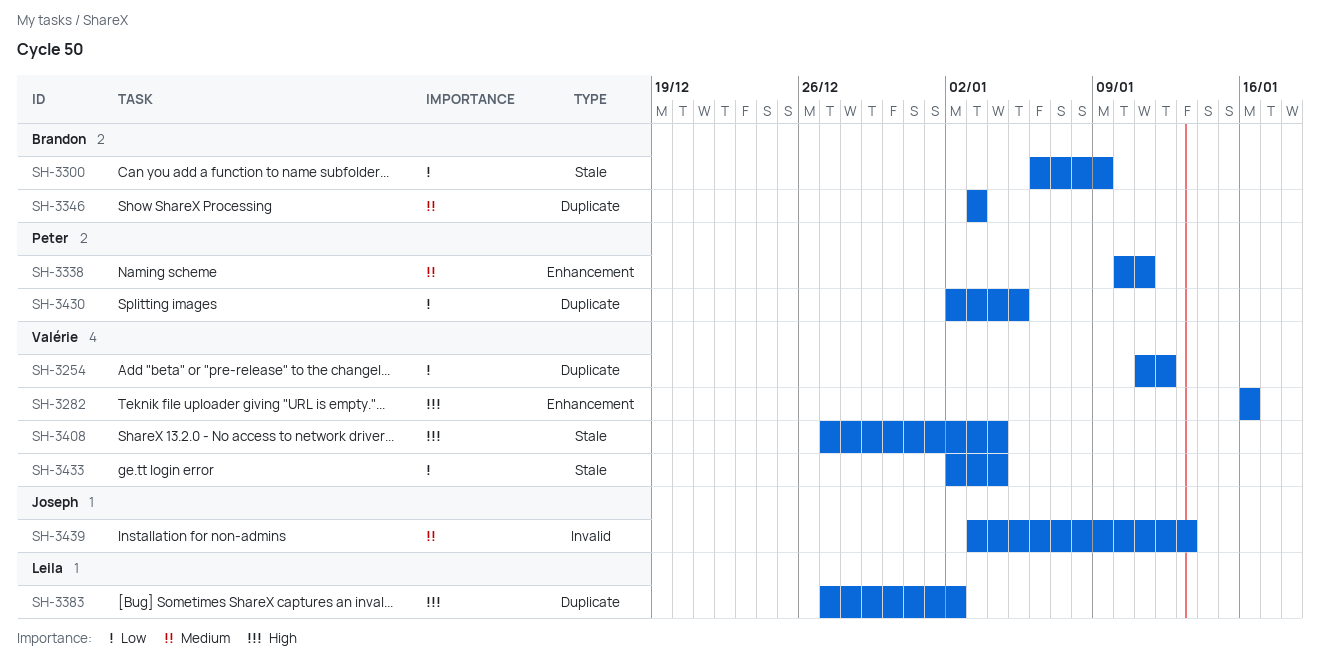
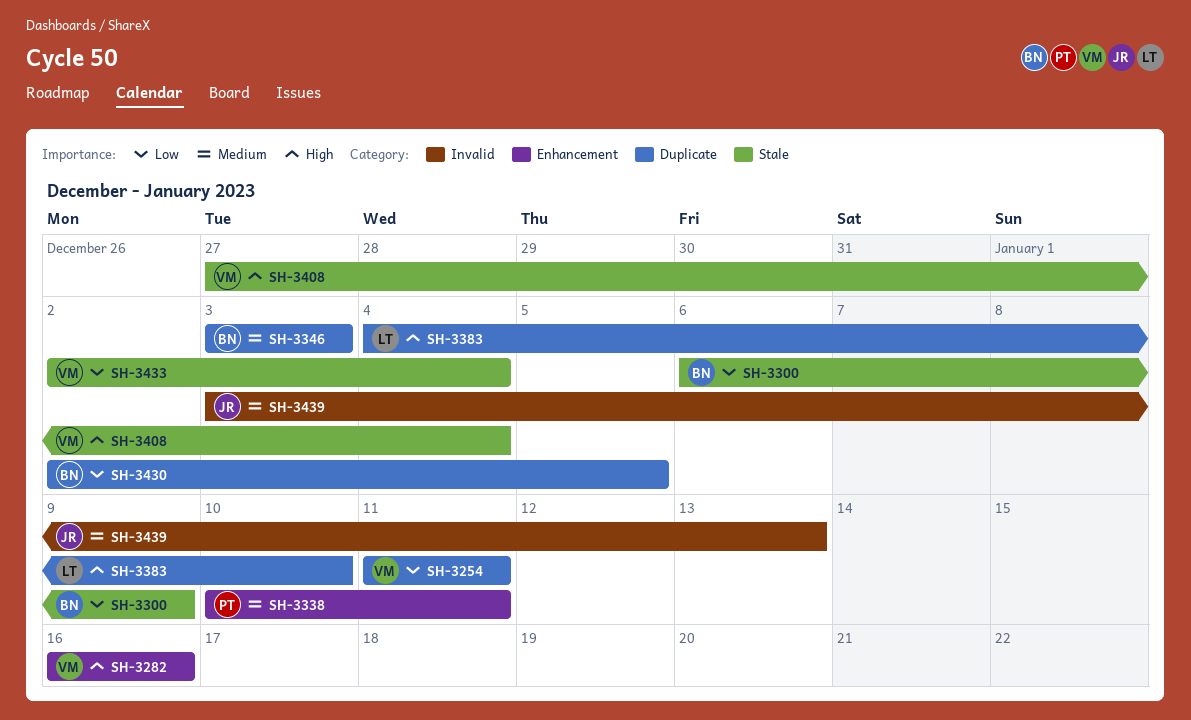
SH-3254, due: Jan 12 -> Jan 11
SH-3383, start: Dec 27 -> Jan 4
SH-3383, due: Jan 2 -> Jan 10
SH-3430, owner: Peter -> Brandon

